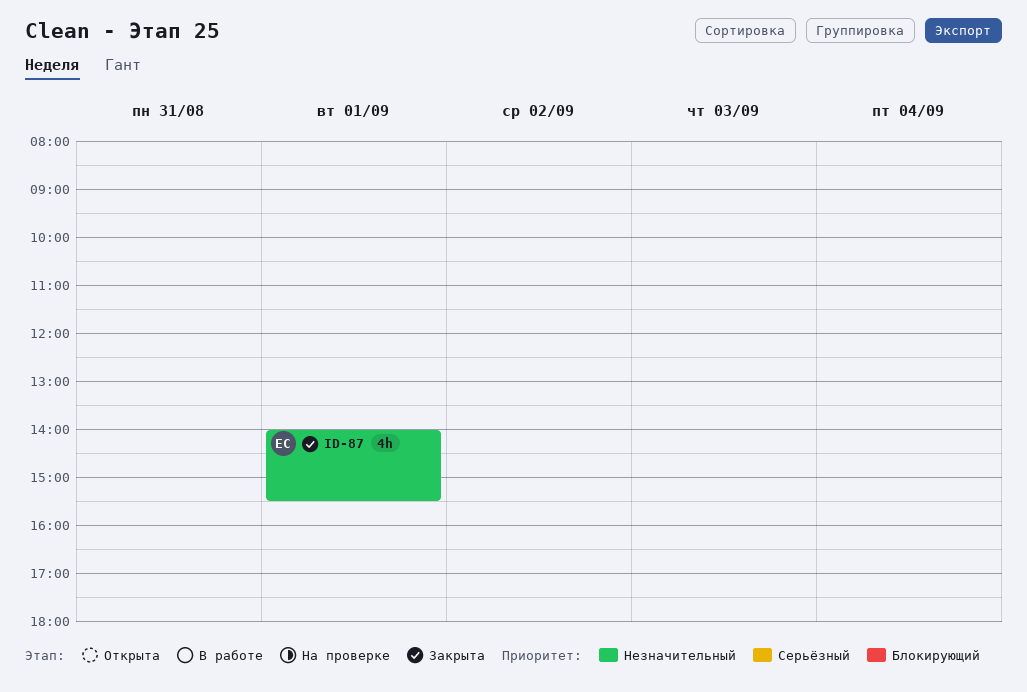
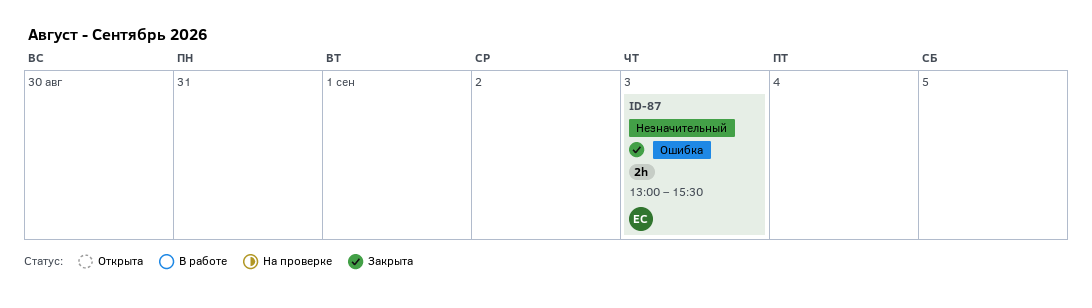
ID-87, estimate: 4h -> 2h
ID-87, day: Sep 1 -> Sep 3
ID-87, begins: 14:00 -> 13:00

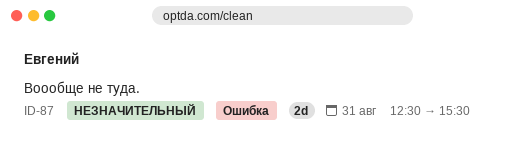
ID-87, estimate: 2h -> 2d
ID-87, day: Sep 3 -> Aug 31
ID-87, begins: 13:00 -> 12:30

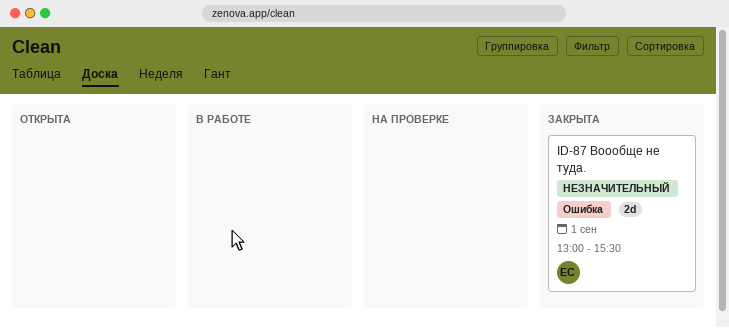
ID-87, day: Aug 31 -> Sep 1
ID-87, begins: 12:30 -> 13:00

